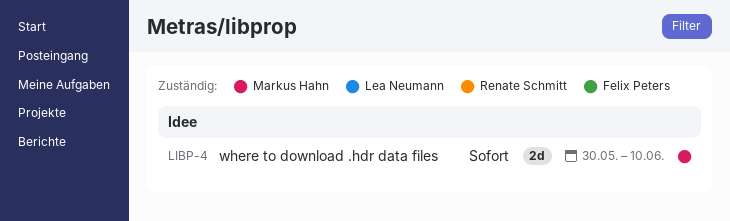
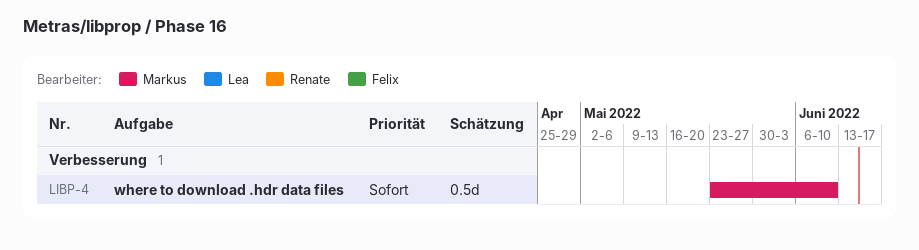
LIBP-4, estimate: 2d -> 0.5d
LIBP-4, start: May 30 -> May 23

